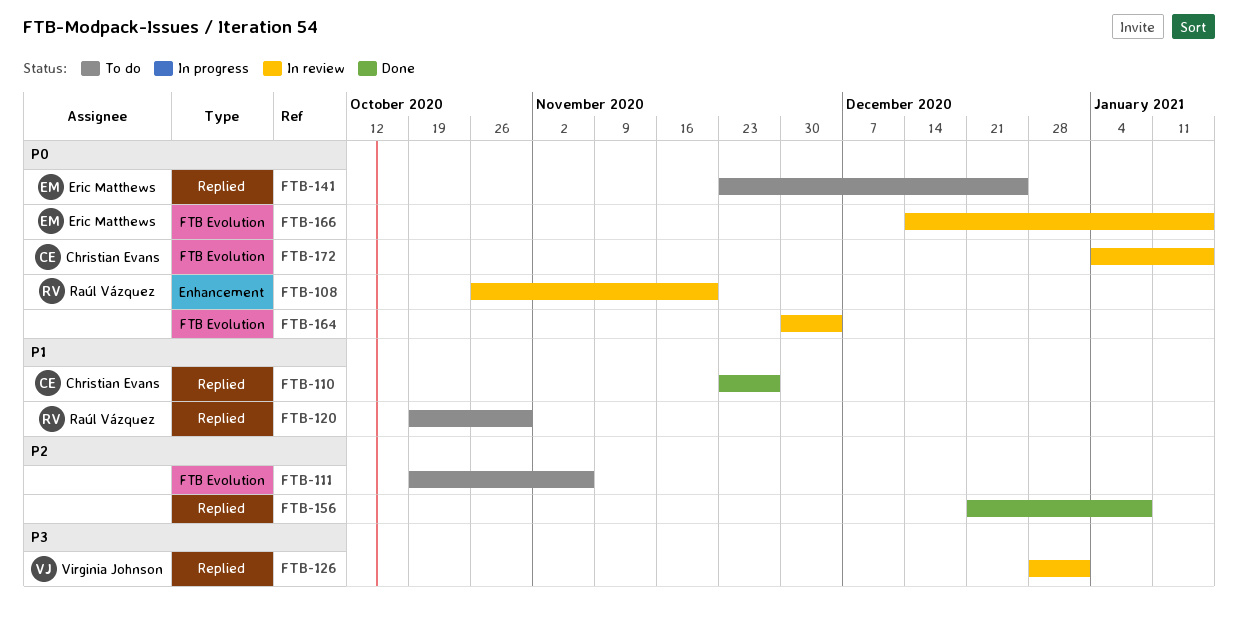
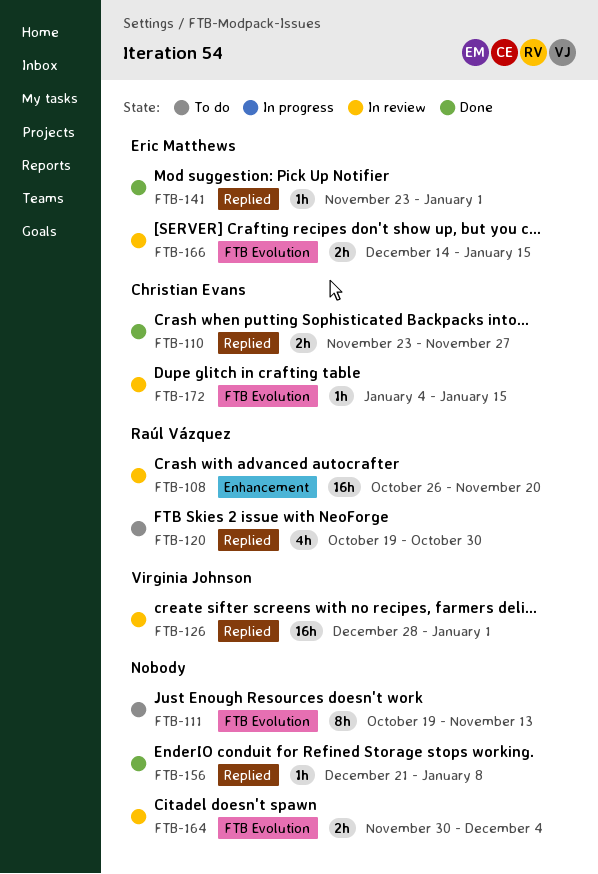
FTB-111, due: Nov 6 -> Nov 13
FTB-141, status: To do -> Done
FTB-141, due: Dec 25 -> Jan 1

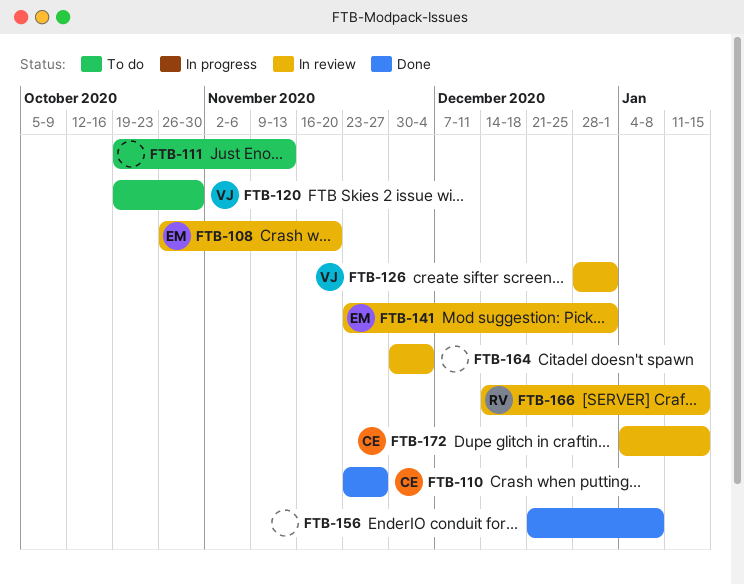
FTB-108, owner: Raúl Vázquez -> Eric Matthews
FTB-120, owner: Raúl Vázquez -> Virginia Johnson
FTB-141, status: Done -> In review
FTB-166, owner: Eric Matthews -> Raúl Vázquez

